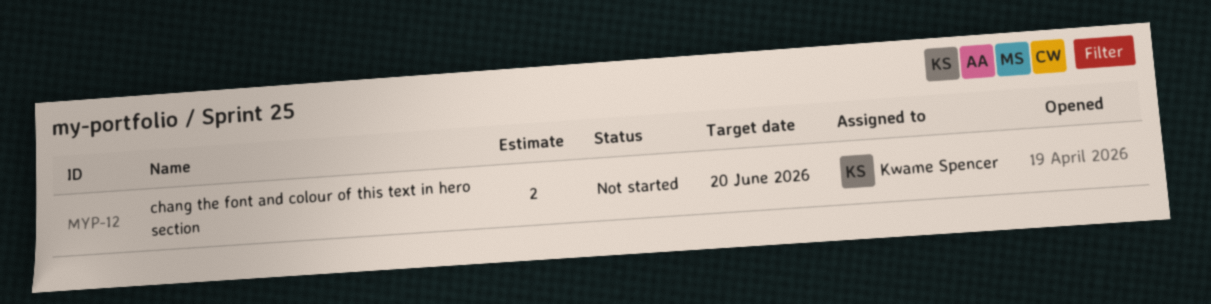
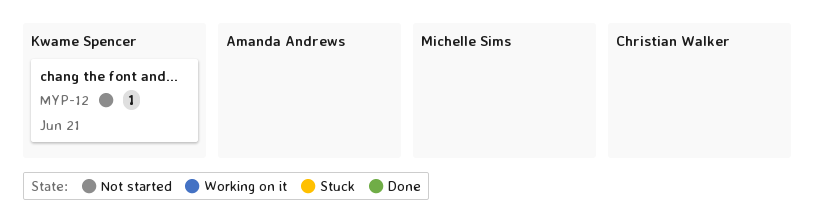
MYP-12, estimate: 2 -> 1
MYP-12, due: Jun 20 -> Jun 21

